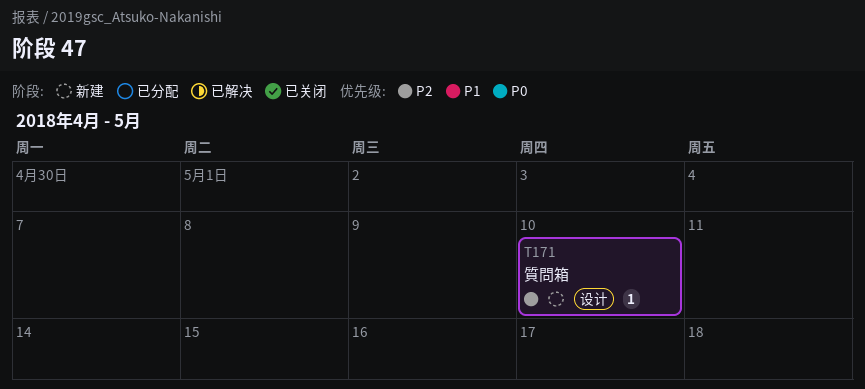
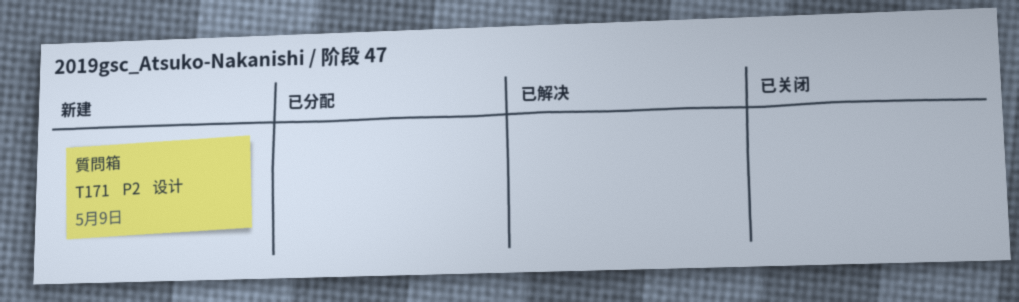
T171, due: May 10 -> May 9

